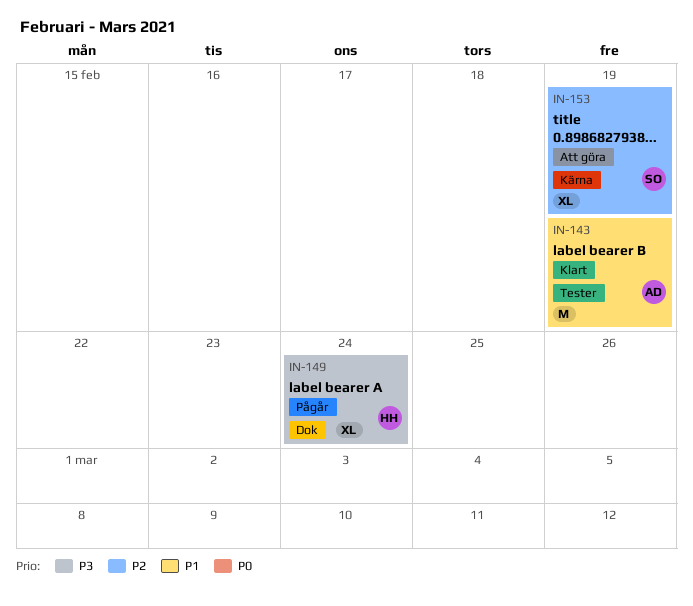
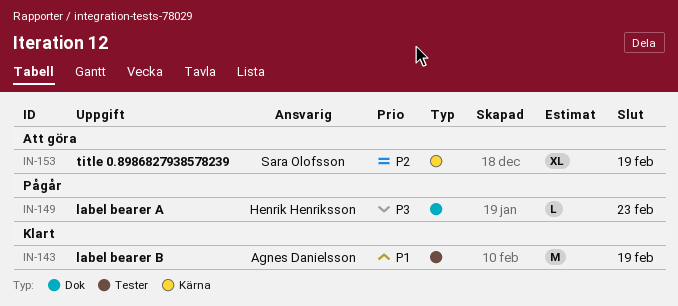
IN-149, estimate: XL -> L
IN-149, due: Feb 24 -> Feb 23

